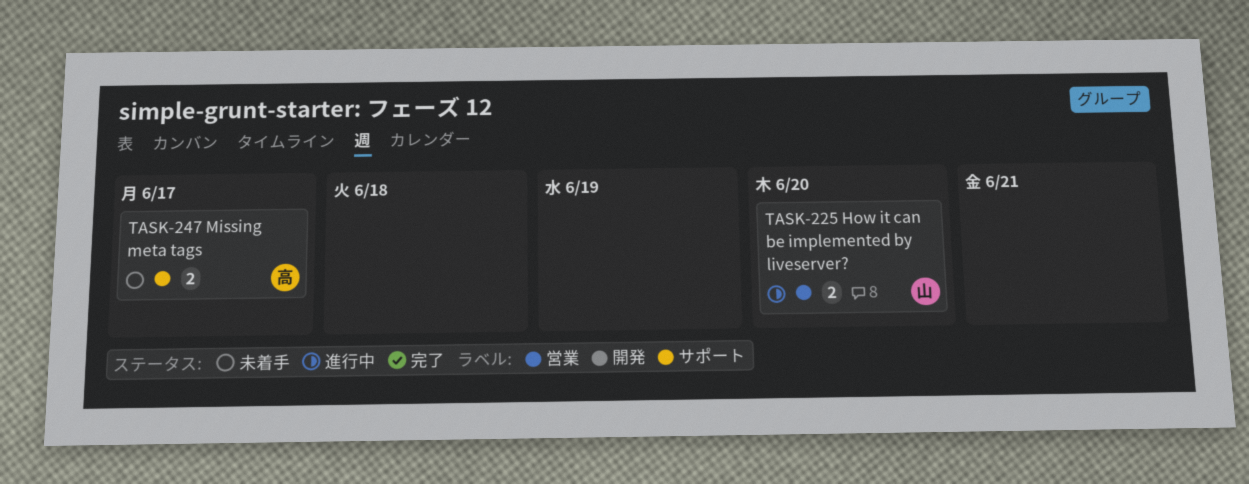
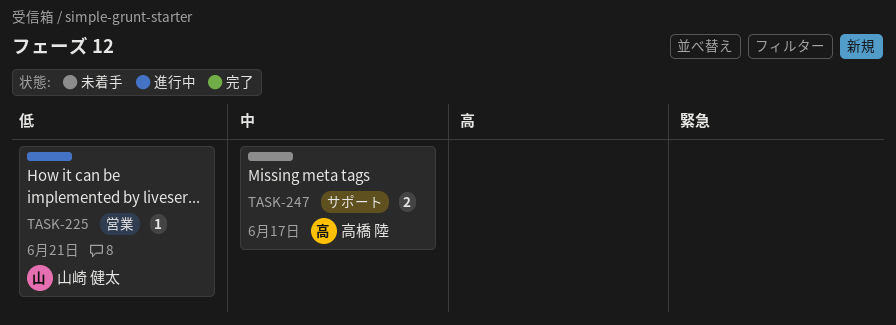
TASK-225, estimate: 2 -> 1
TASK-225, due: Jun 20 -> Jun 21

